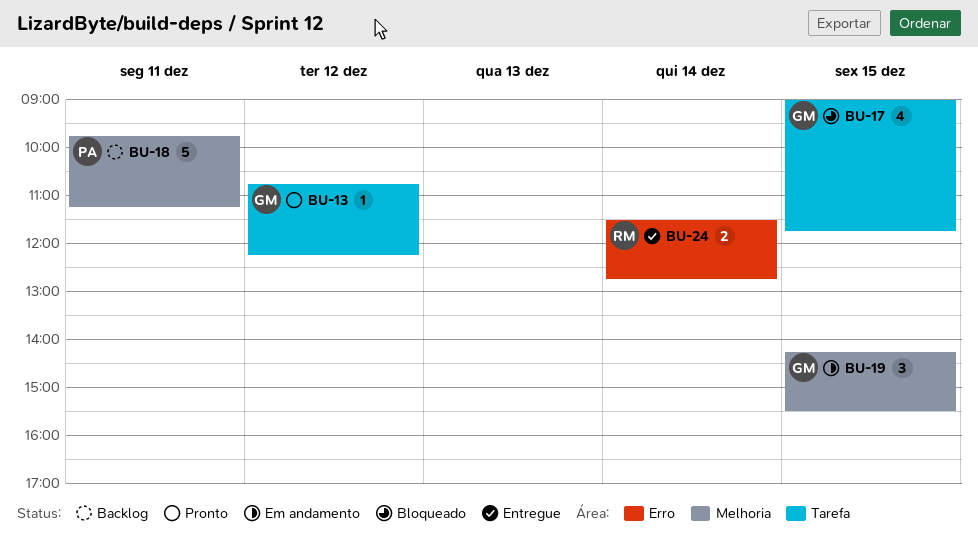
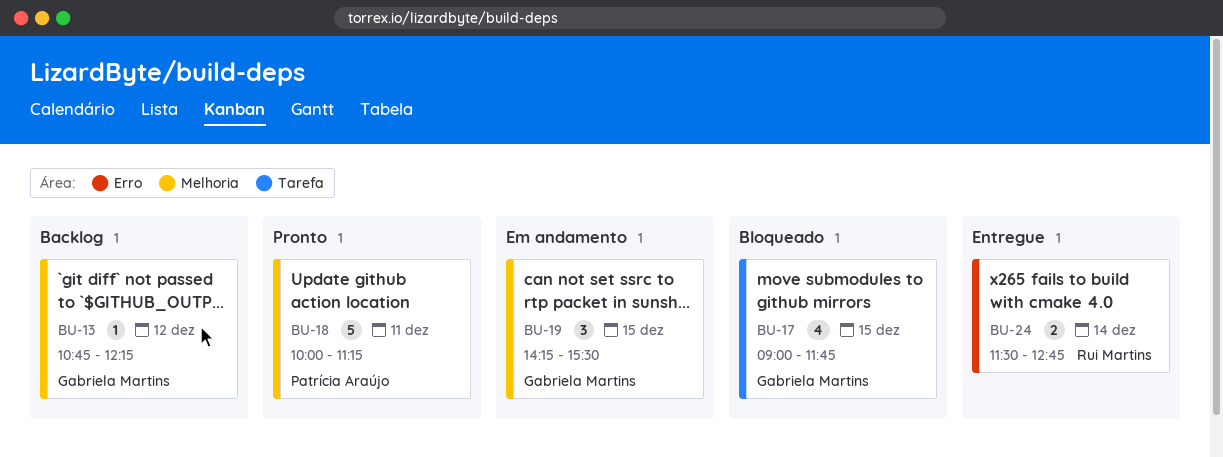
BU-13, status: Pronto -> Backlog
BU-13, label: Tarefa -> Melhoria
BU-18, status: Backlog -> Pronto
BU-18, begins: 09:45 -> 10:00

